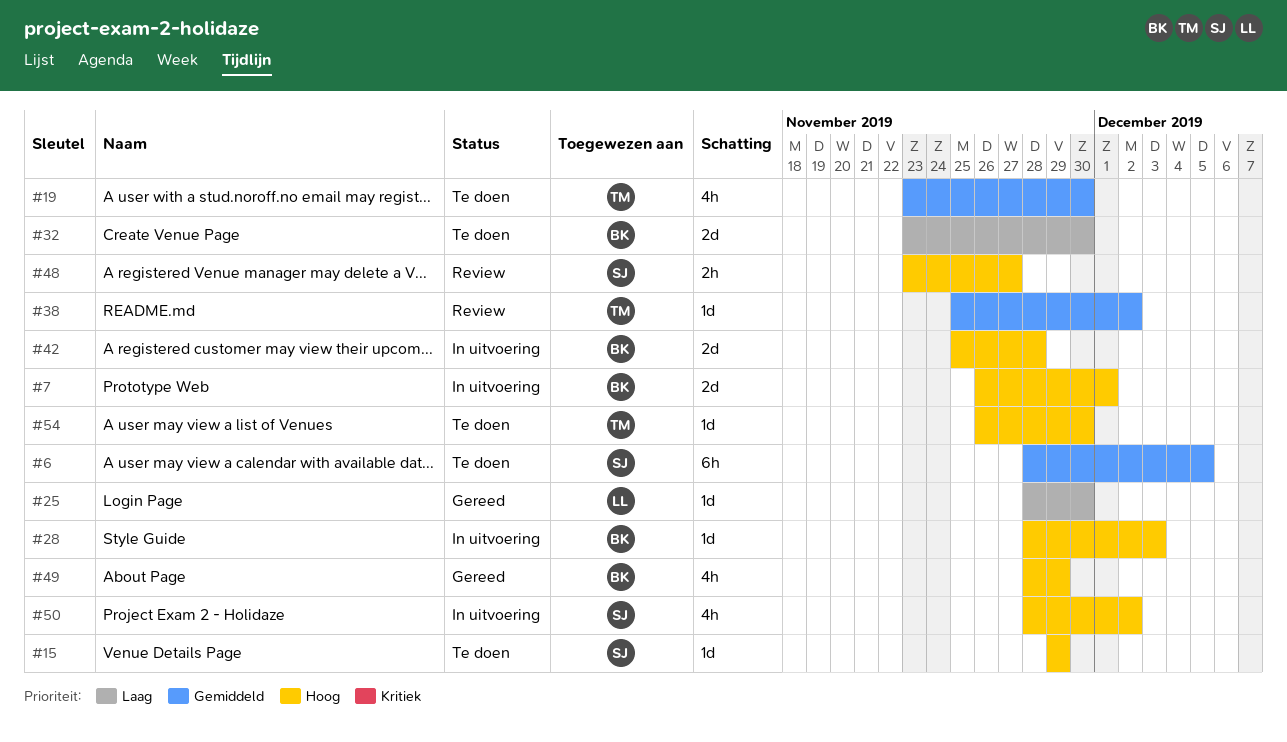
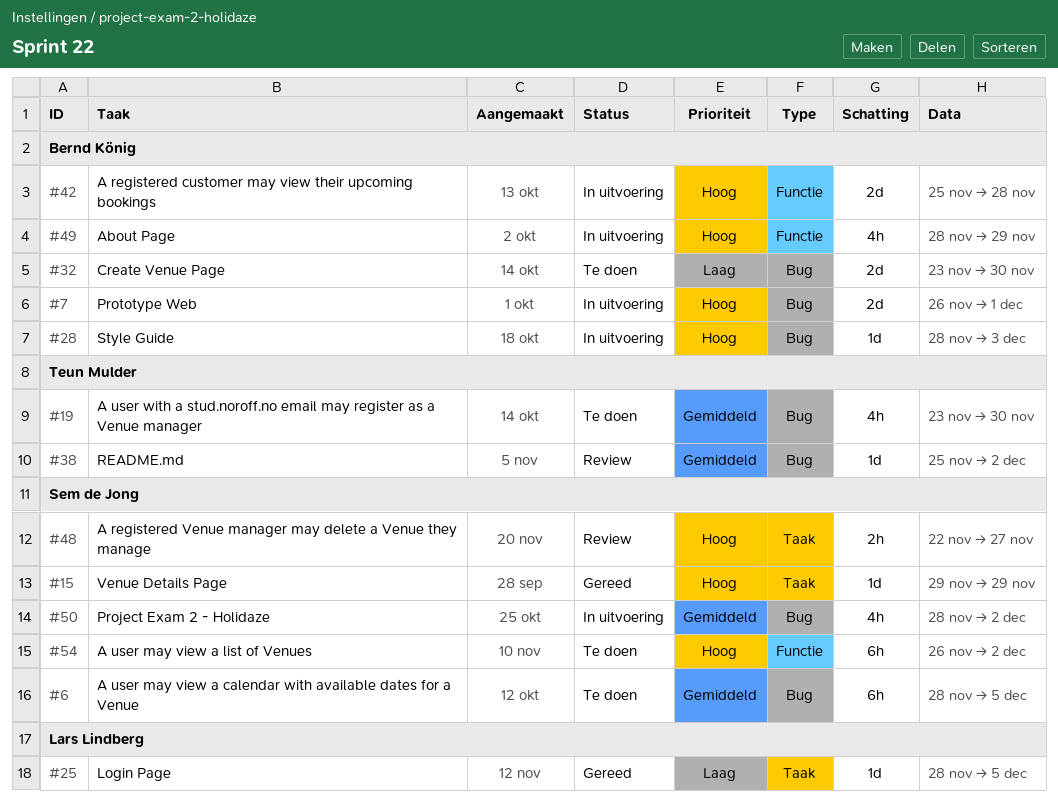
#15, status: Te doen -> Gereed
#25, due: Nov 30 -> Dec 5
#48, start: Nov 23 -> Nov 22
#49, status: Gereed -> In uitvoering
#50, priority: Hoog -> Gemiddeld
#54, owner: Teun Mulder -> Sem de Jong
#54, estimate: 1d -> 6h
#54, due: Nov 30 -> Dec 2

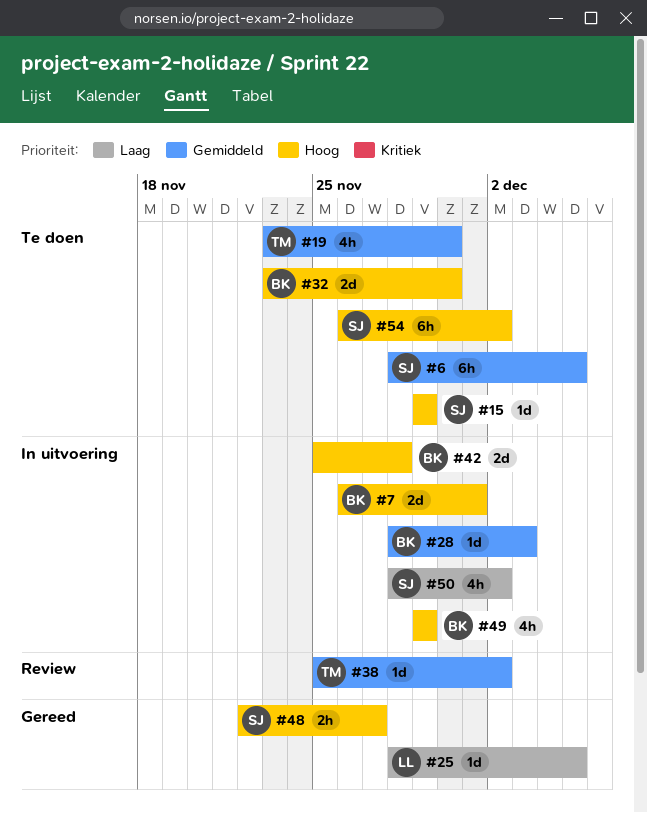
#15, status: Gereed -> Te doen
#28, priority: Hoog -> Gemiddeld
#32, priority: Laag -> Hoog
#48, status: Review -> Gereed
#49, start: Nov 28 -> Nov 29
#50, priority: Gemiddeld -> Laag

